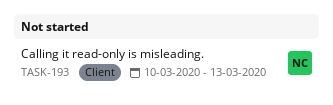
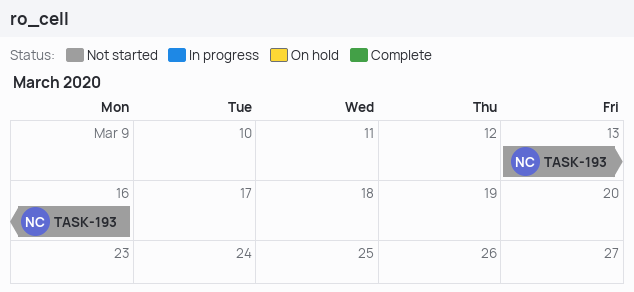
TASK-193, start: Mar 10 -> Mar 13
TASK-193, due: Mar 13 -> Mar 16

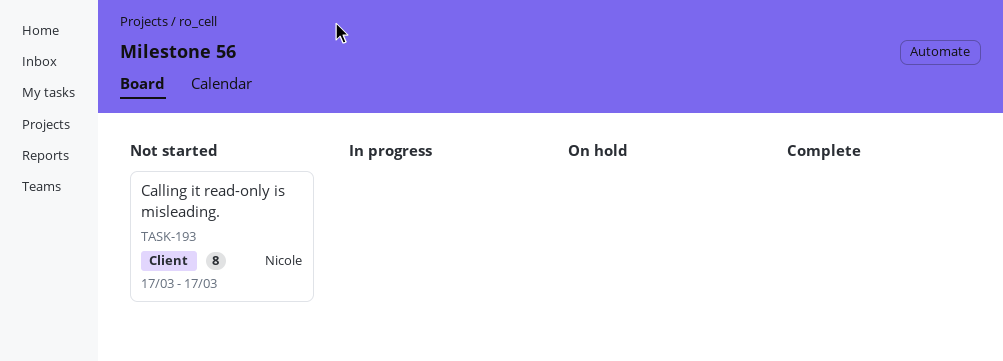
TASK-193, start: Mar 13 -> Mar 17
TASK-193, due: Mar 16 -> Mar 17

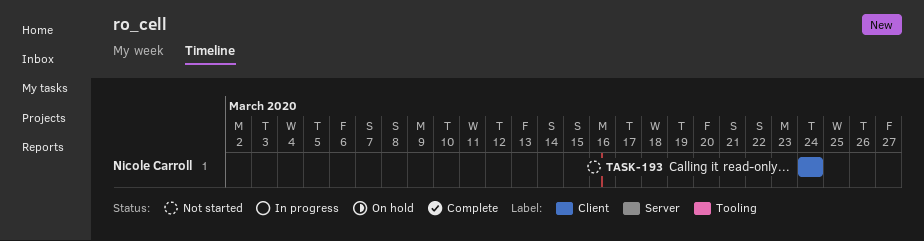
TASK-193, start: Mar 17 -> Mar 24
TASK-193, due: Mar 17 -> Mar 24

